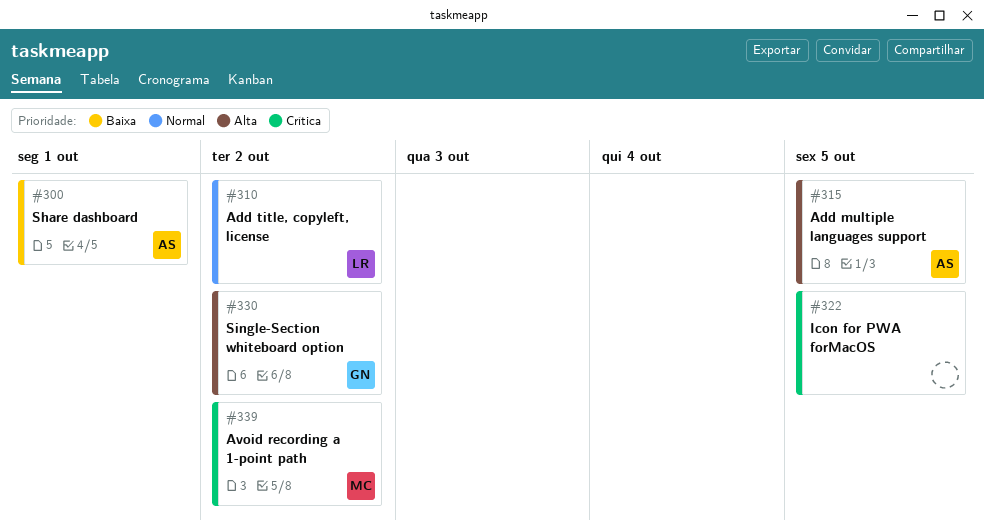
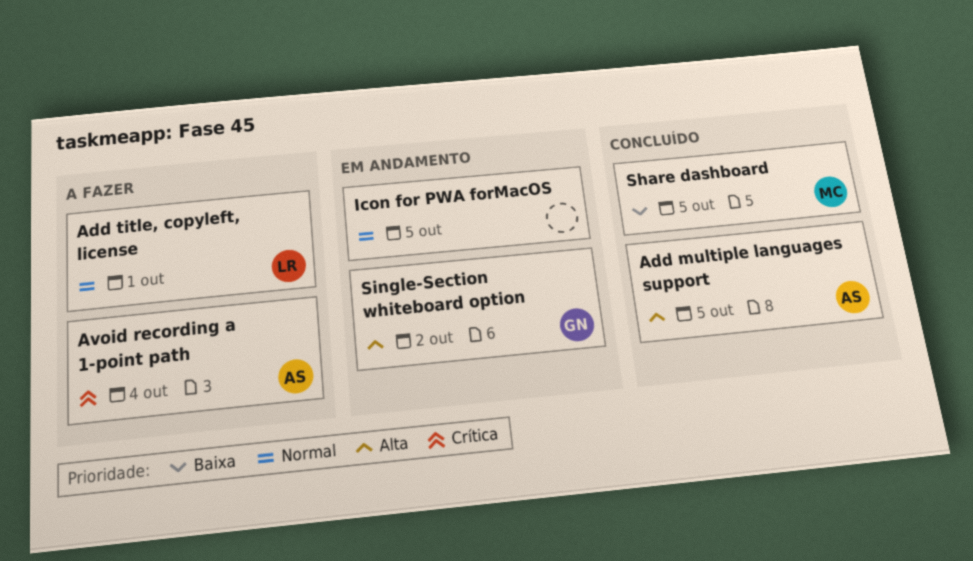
Add title, copyleft, license, due: Oct 2 -> Oct 1
Avoid recording a 1-point path, owner: MC -> AS
Avoid recording a 1-point path, due: Oct 2 -> Oct 4
Icon for PWA forMacOS, priority: Crítica -> Normal
Share dashboard, owner: AS -> MC
Share dashboard, due: Oct 1 -> Oct 5

